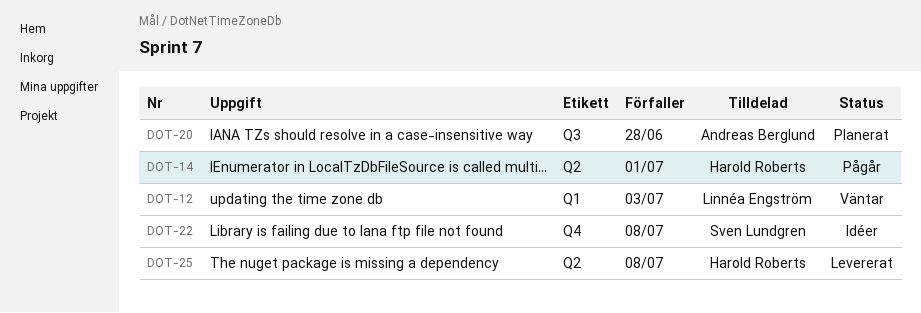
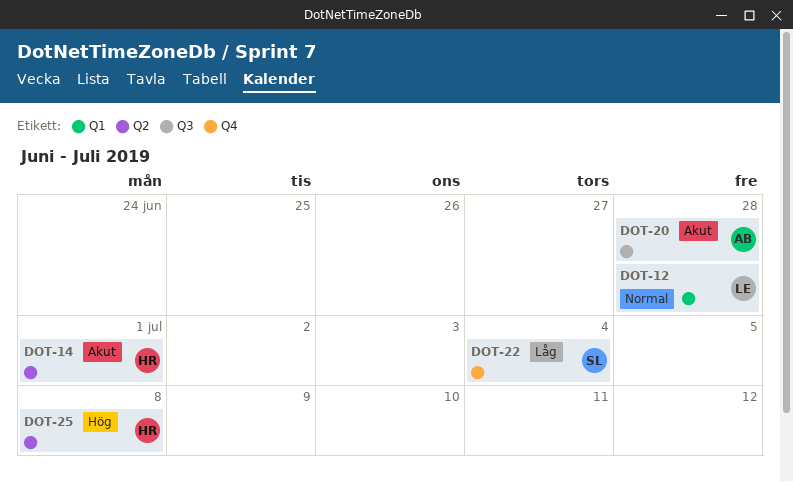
DOT-12, due: Jul 3 -> Jun 28
DOT-22, due: Jul 8 -> Jul 4

